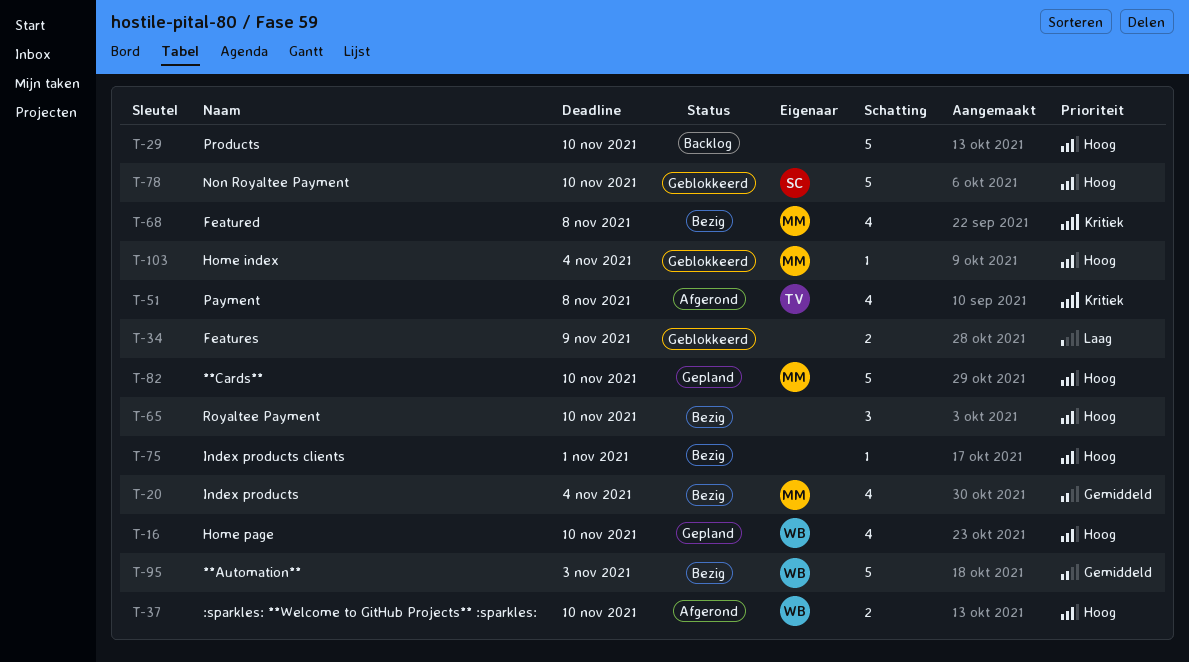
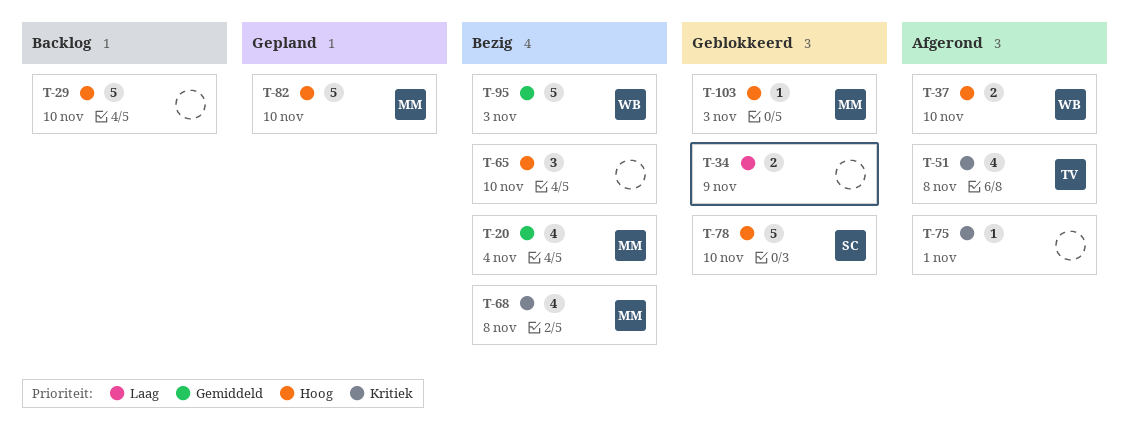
T-16: present -> none
T-75, status: Bezig -> Afgerond
T-75, priority: Hoog -> Kritiek
T-103, due: Nov 4 -> Nov 3

